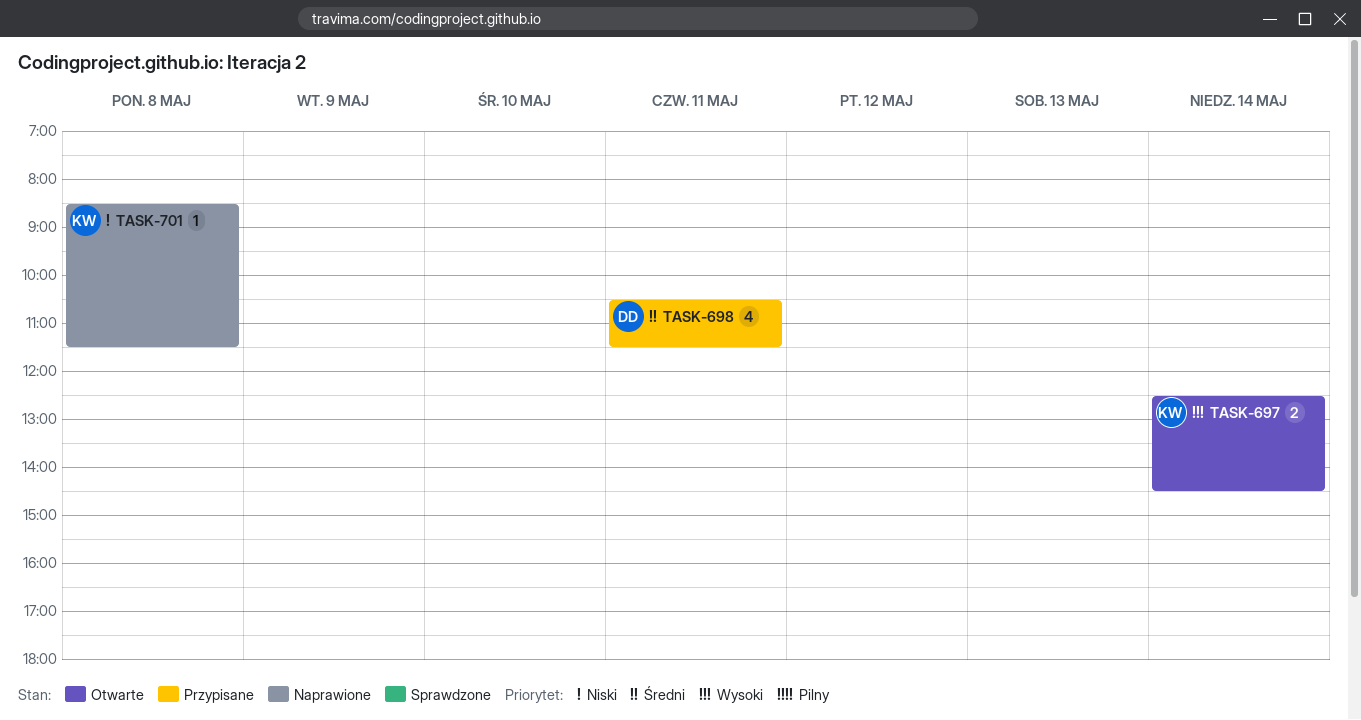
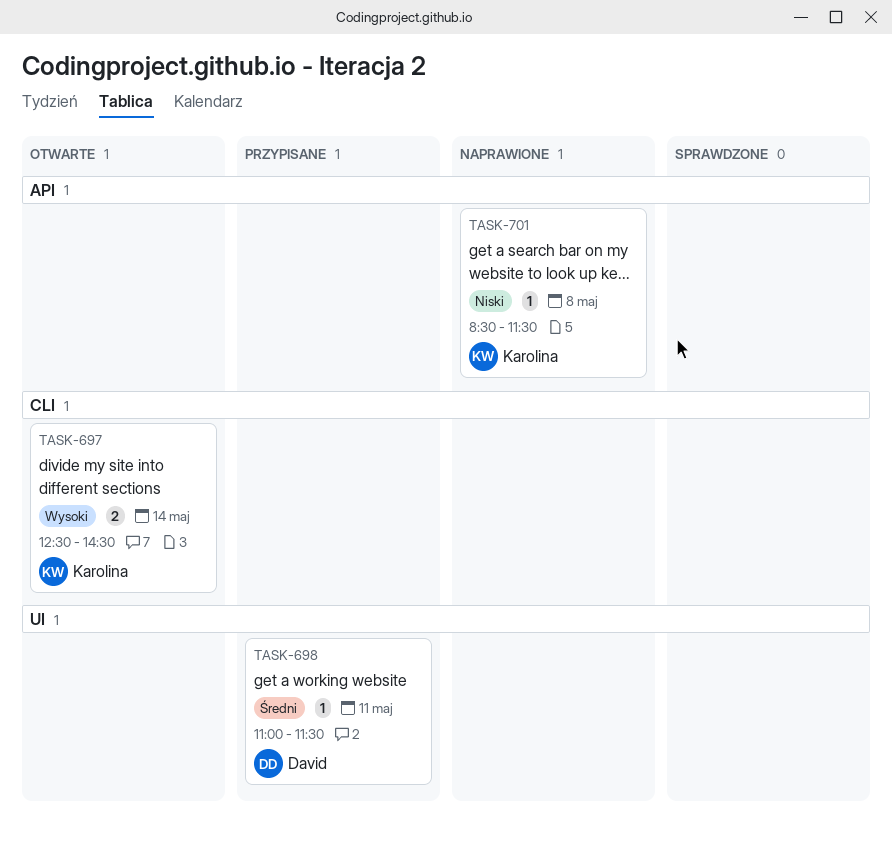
TASK-698, estimate: 4 -> 1
TASK-698, begins: 10:30 -> 11:00

